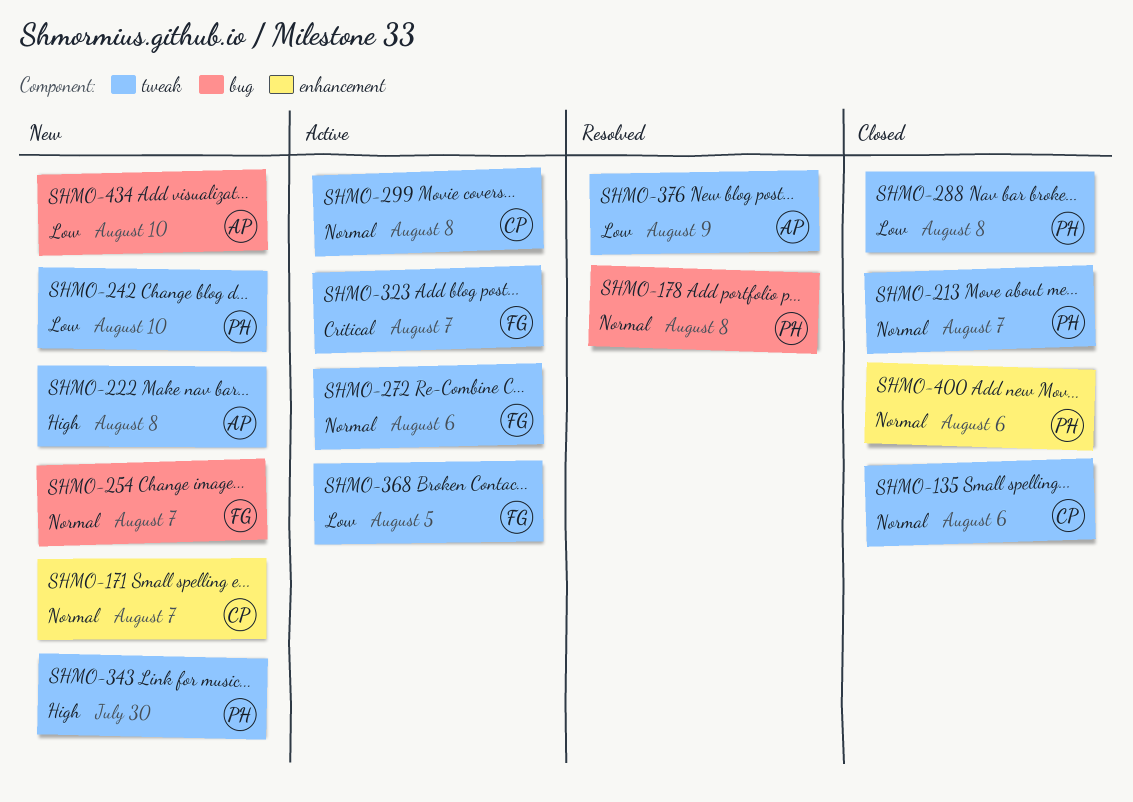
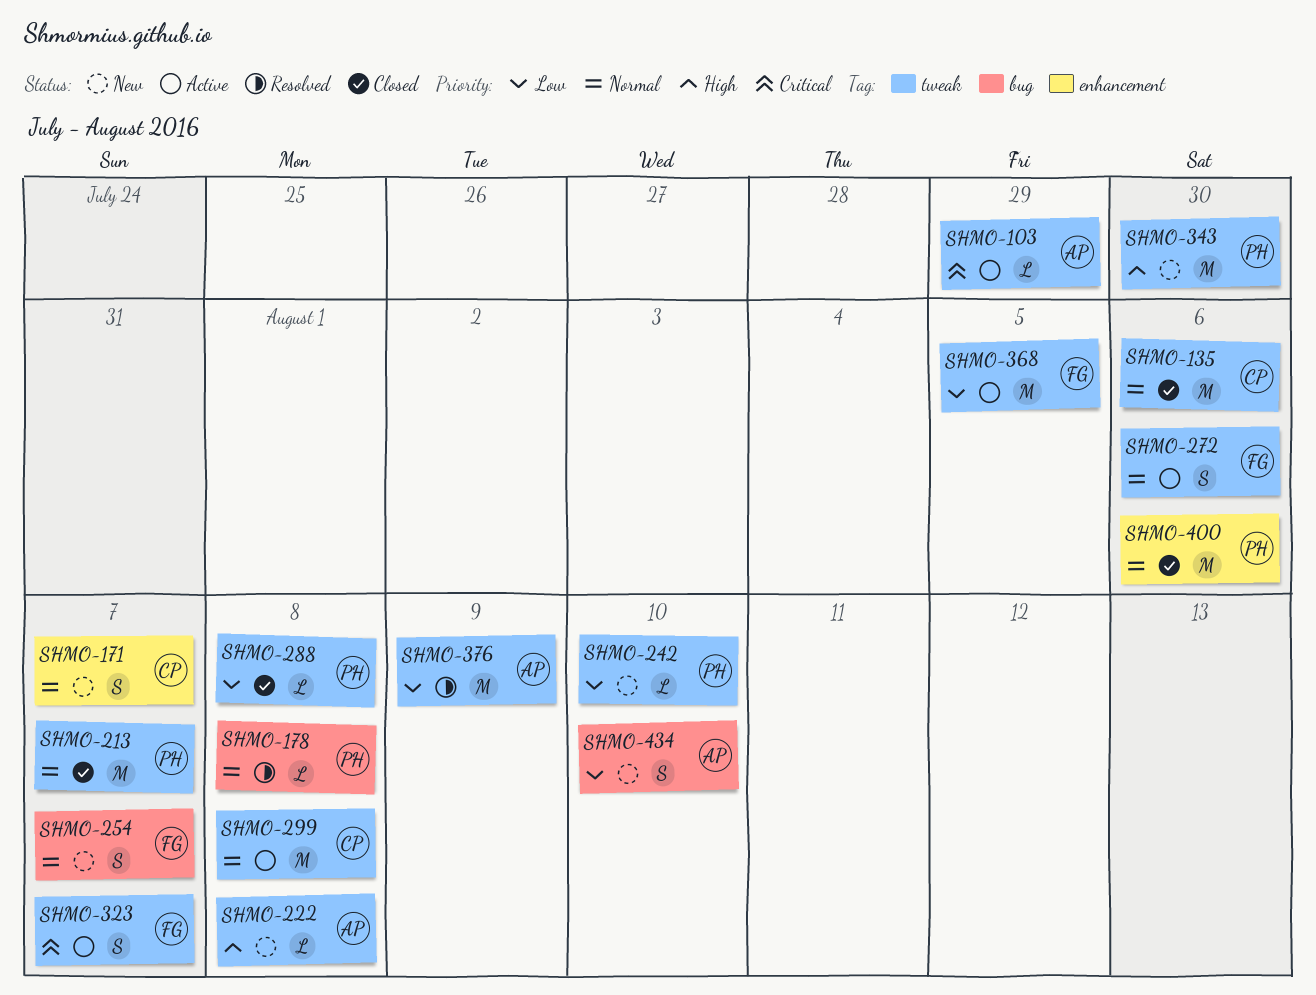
SHMO-103: none -> present

